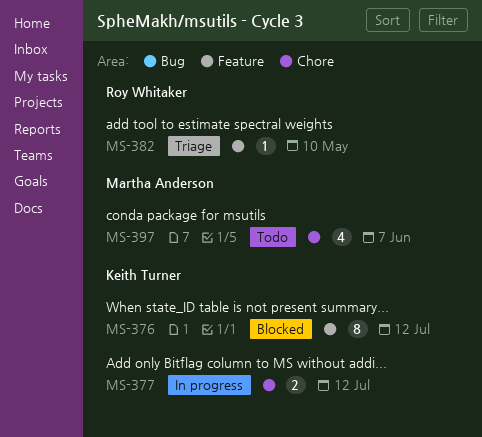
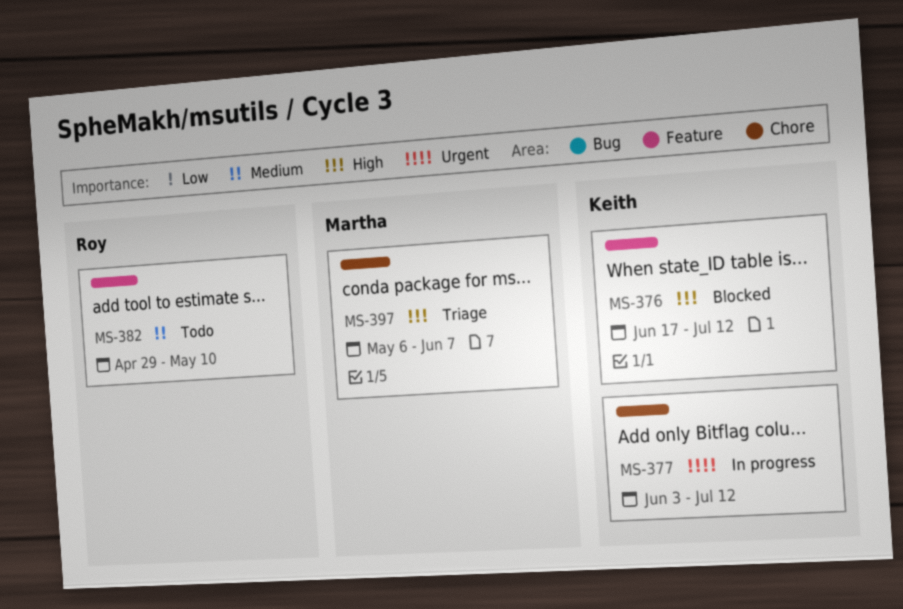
MS-382, status: Triage -> Todo
MS-397, status: Todo -> Triage

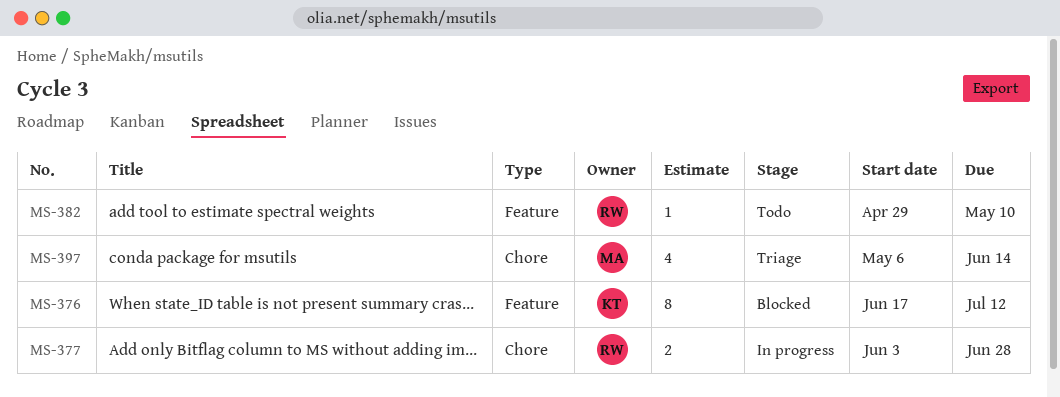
MS-377, owner: Keith -> Roy
MS-377, due: Jul 12 -> Jun 28
MS-397, due: Jun 7 -> Jun 14

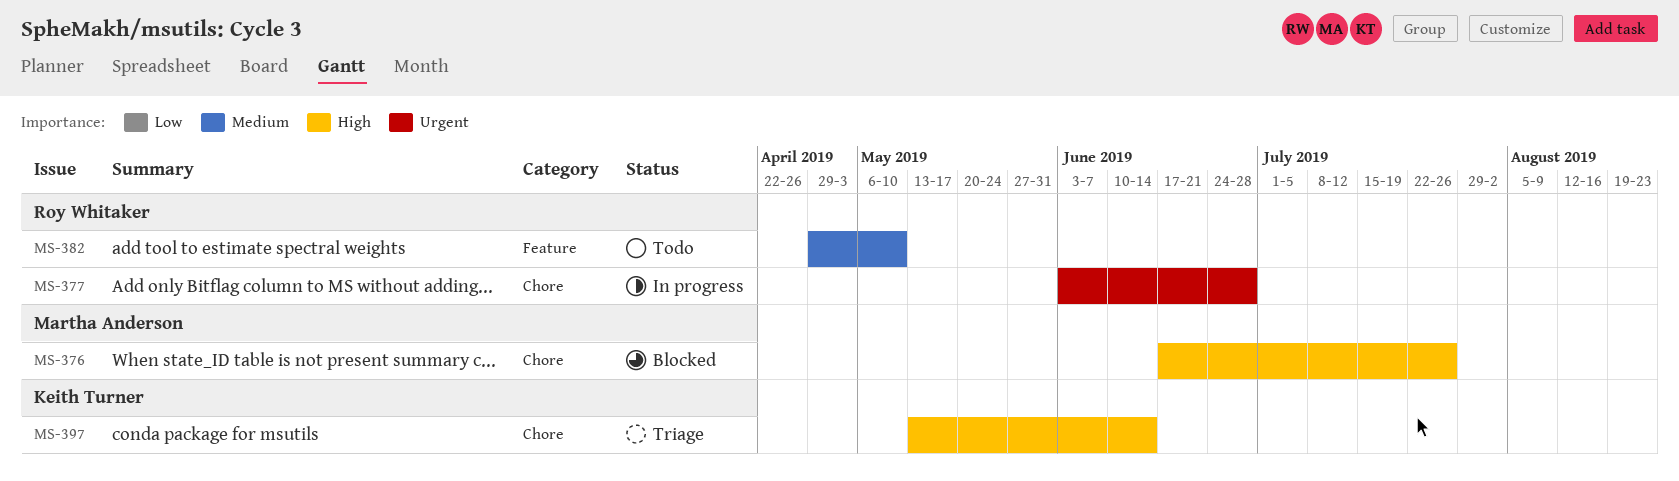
MS-376, owner: Keith Turner -> Martha Anderson
MS-376, label: Feature -> Chore
MS-376, due: Jul 12 -> Jul 26
MS-397, owner: Martha Anderson -> Keith Turner
MS-397, start: May 6 -> May 13

